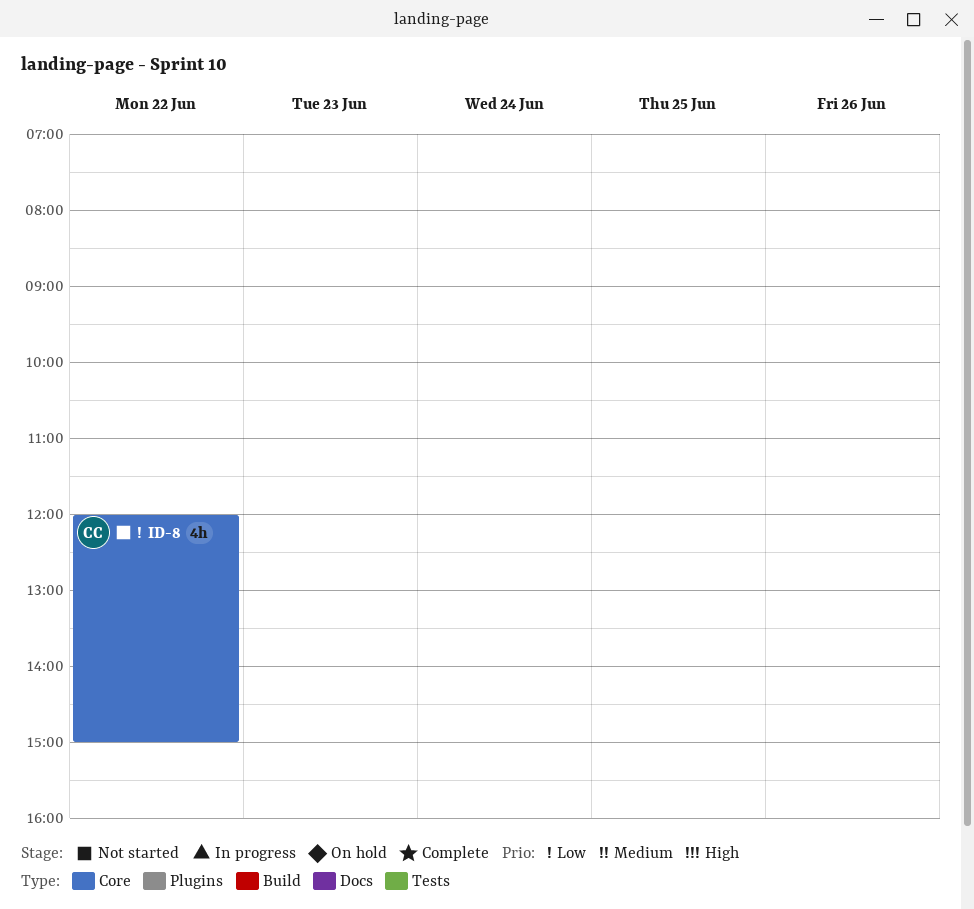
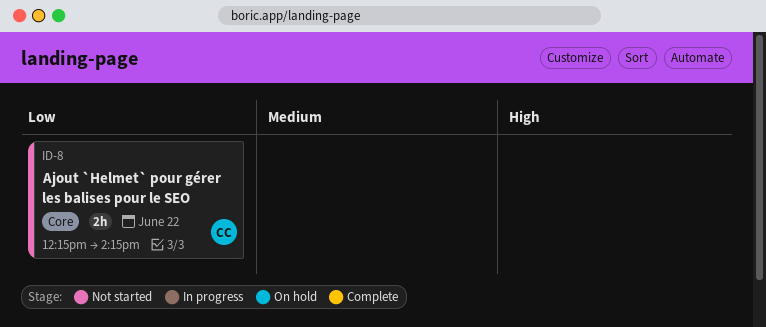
ID-8, estimate: 4h -> 2h
ID-8, begins: 12:00 -> 12:15
ID-8, ends: 15:00 -> 14:15

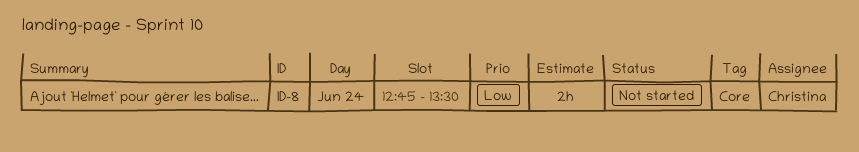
ID-8, day: Jun 22 -> Jun 24
ID-8, begins: 12:15 -> 12:45
ID-8, ends: 14:15 -> 13:30

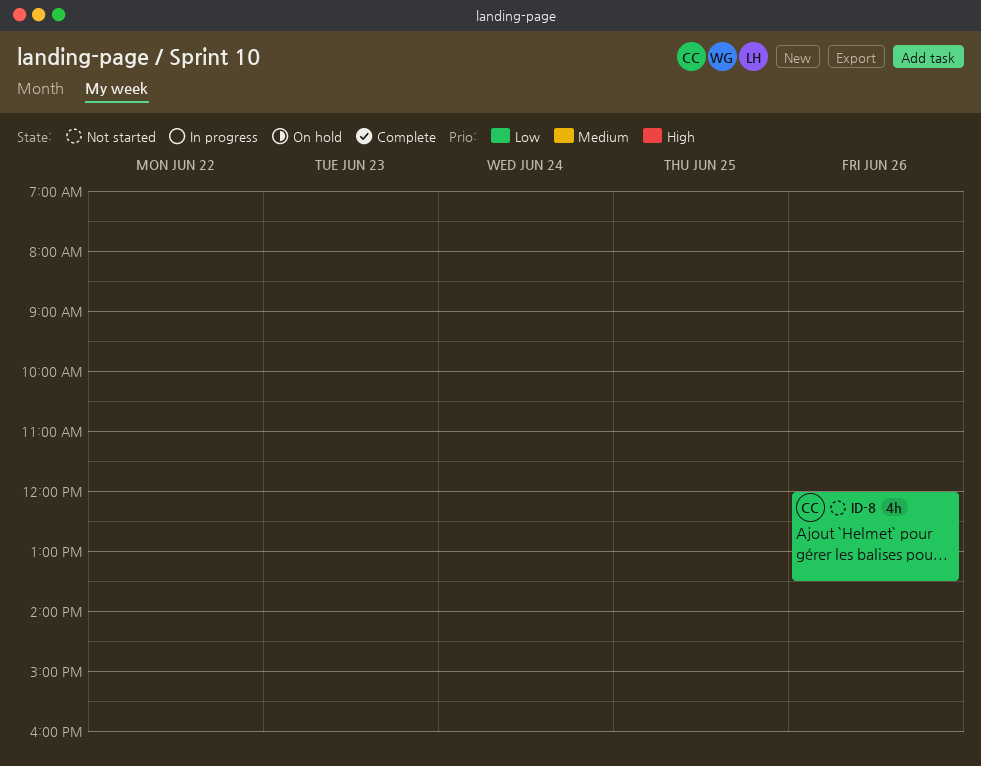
ID-8, estimate: 2h -> 4h
ID-8, day: Jun 24 -> Jun 26
ID-8, begins: 12:45 -> 12:00

